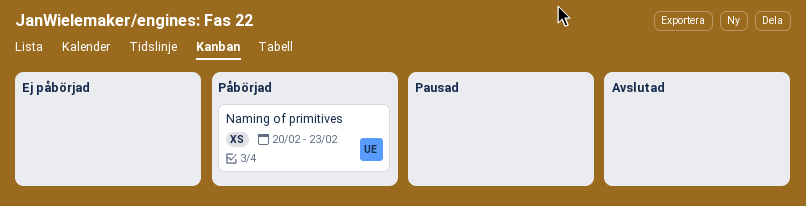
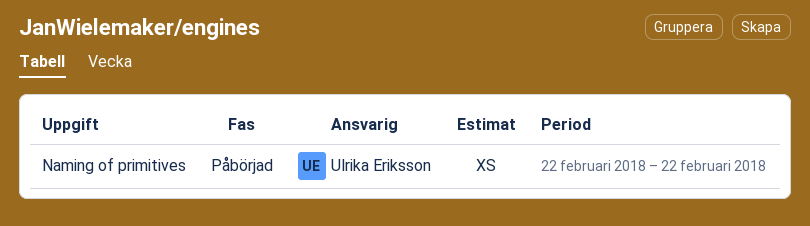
Naming of primitives, start: Feb 20 -> Feb 22
Naming of primitives, due: Feb 23 -> Feb 22

